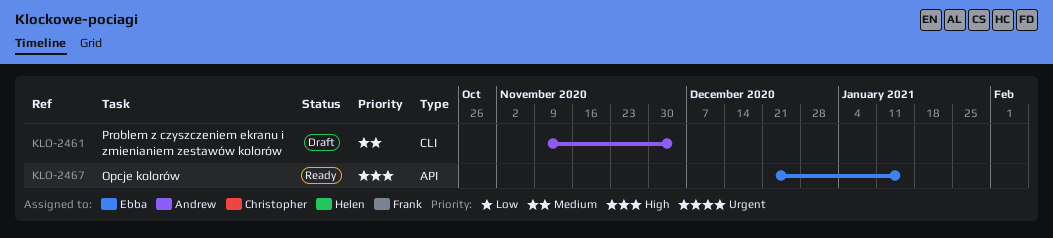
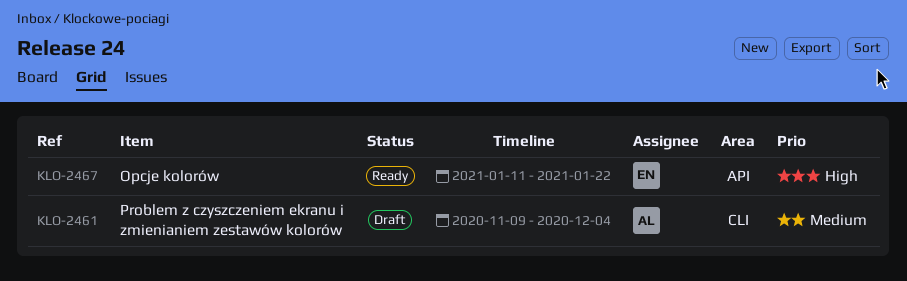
KLO-2467, start: Dec 21 -> Jan 11
KLO-2467, due: Jan 15 -> Jan 22

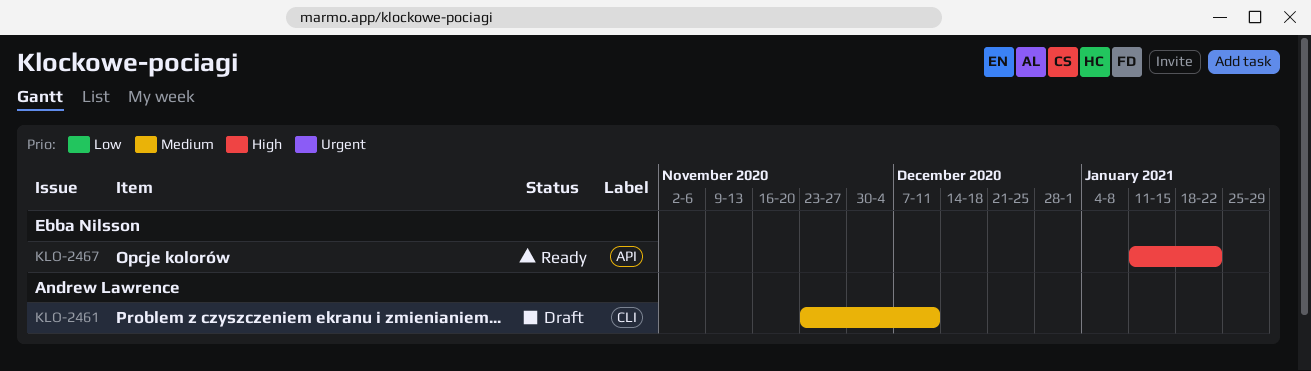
KLO-2461, start: Nov 9 -> Nov 23
KLO-2461, due: Dec 4 -> Dec 11

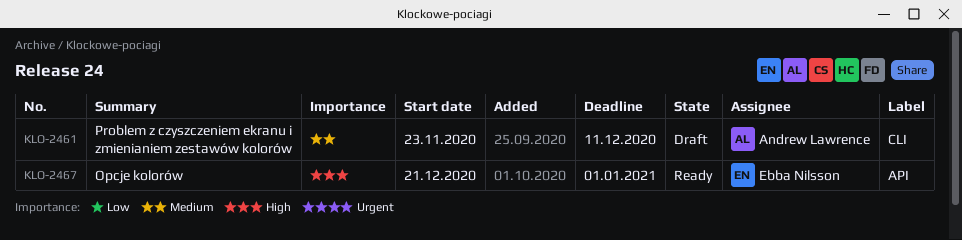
KLO-2467, start: Jan 11 -> Dec 21
KLO-2467, due: Jan 22 -> Jan 1

